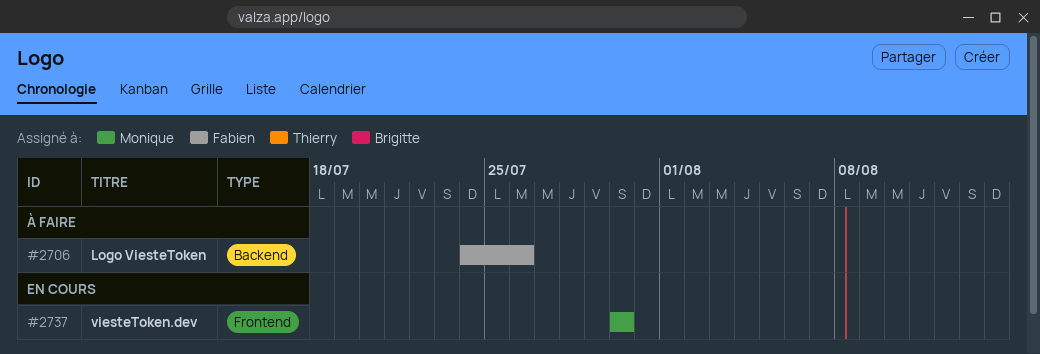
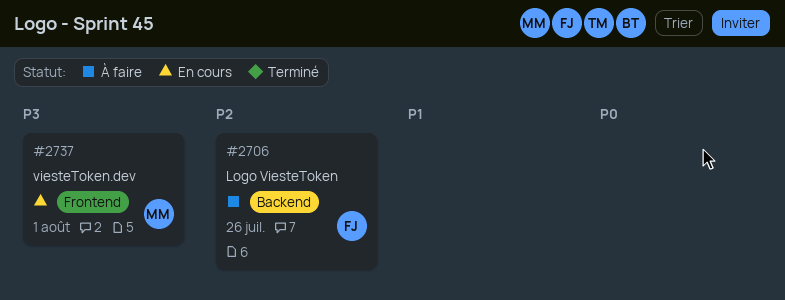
#2737, due: Jul 30 -> Aug 1

